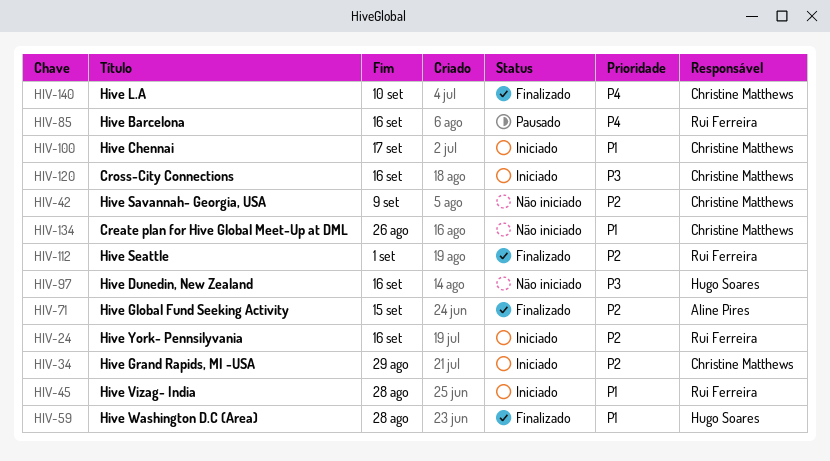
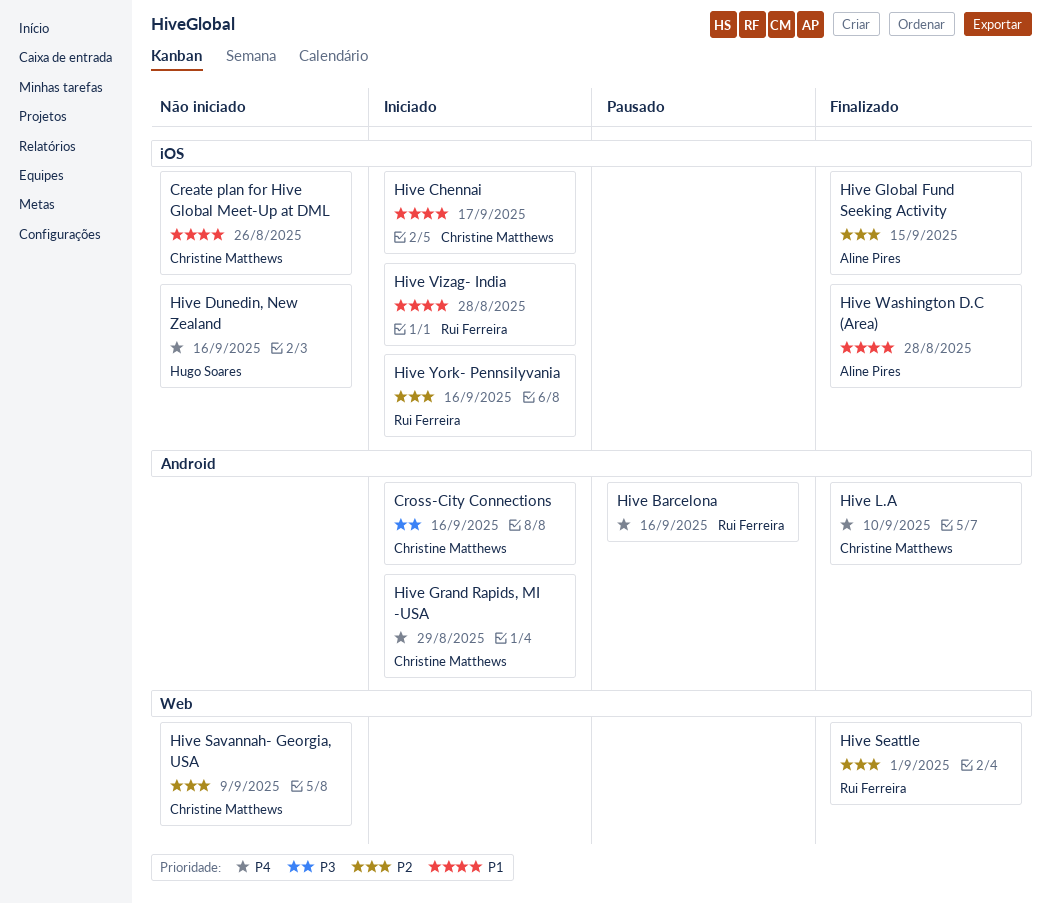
Hive Dunedin, New Zealand, priority: P3 -> P4
Hive Grand Rapids, MI -USA, priority: P2 -> P4
Hive Washington D.C (Area), owner: Hugo Soares -> Aline Pires

